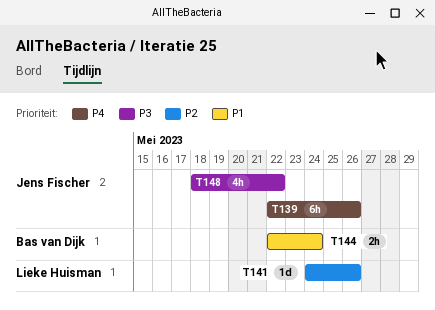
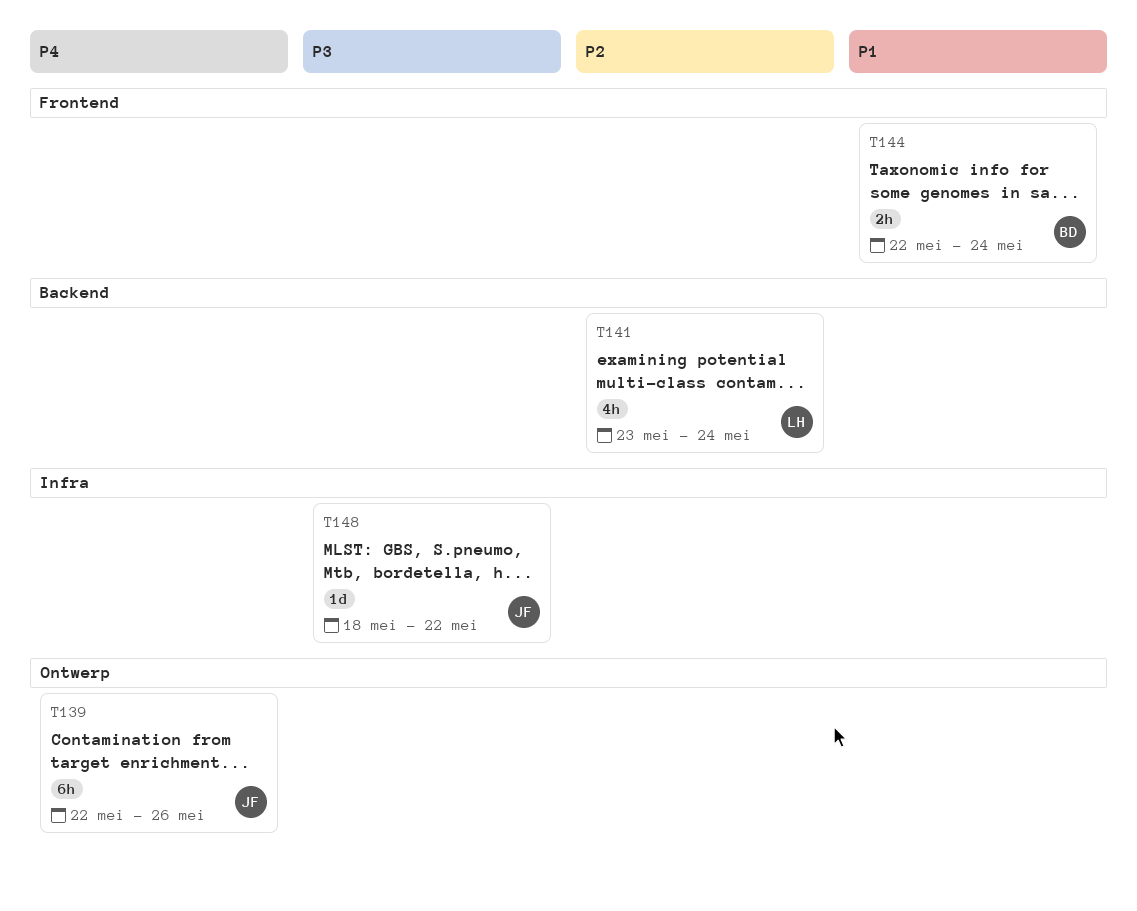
T141, estimate: 1d -> 4h
T141, start: May 24 -> May 23
T141, due: May 26 -> May 24
T148, estimate: 4h -> 1d

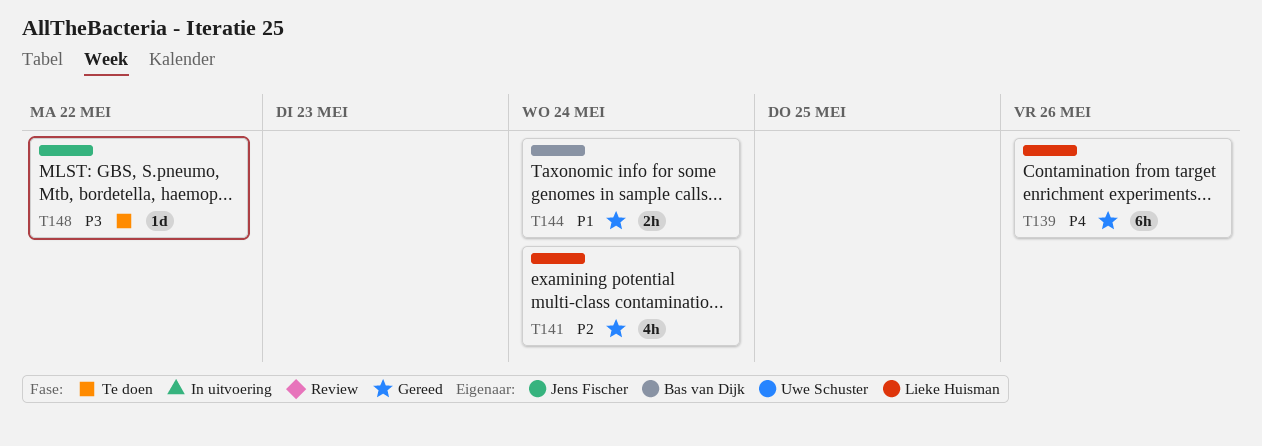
T139, owner: Jens Fischer -> Lieke Huisman

